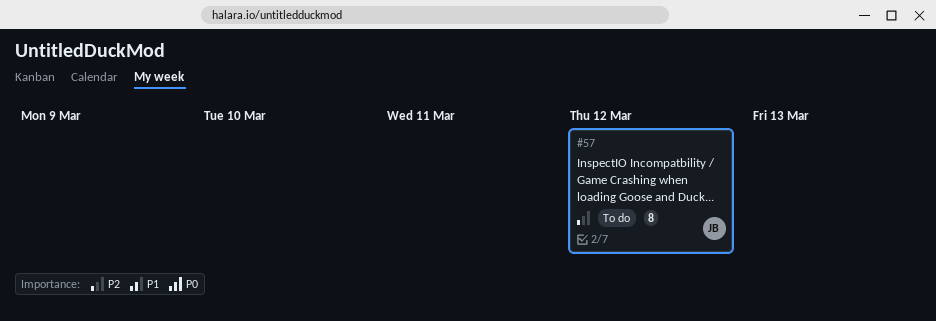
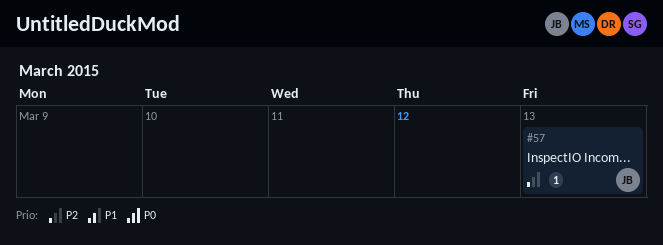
#57, estimate: 8 -> 1
#57, due: Mar 12 -> Mar 13

